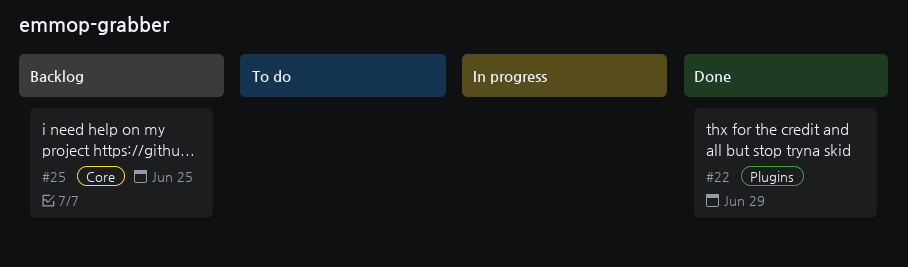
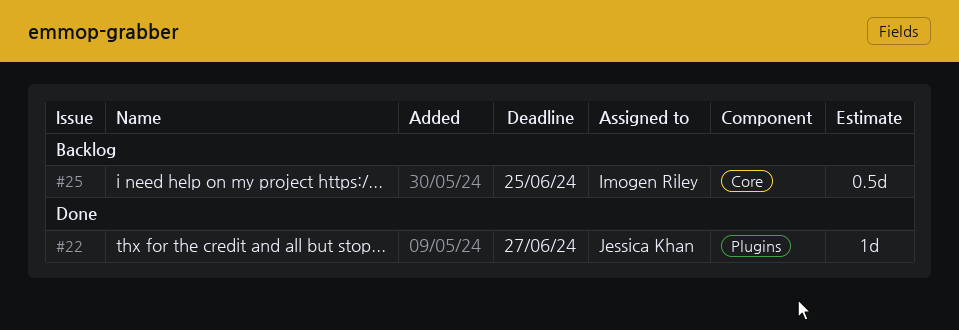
#22, due: Jun 29 -> Jun 27

